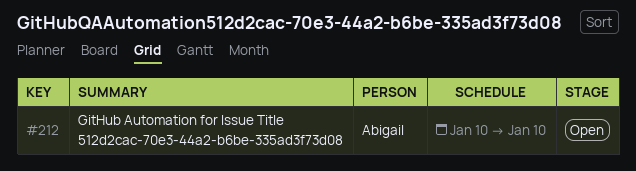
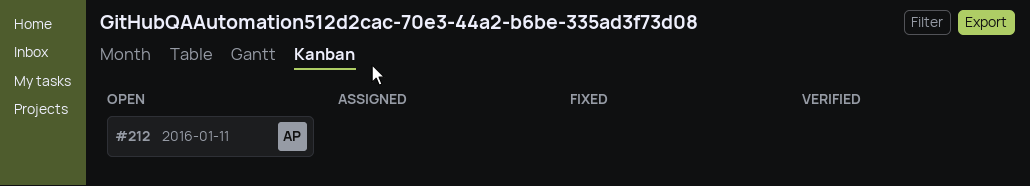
#212, due: Jan 10 -> Jan 11

